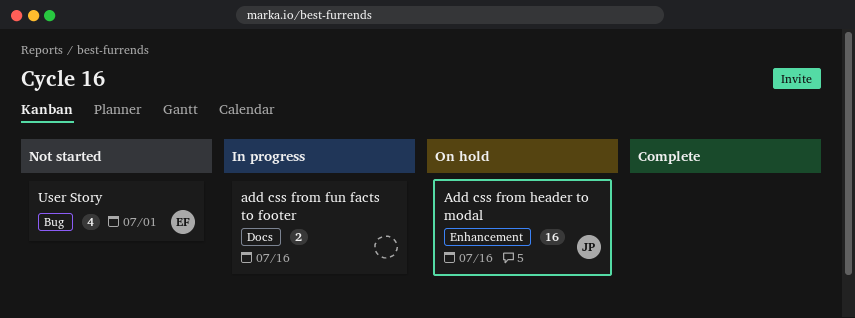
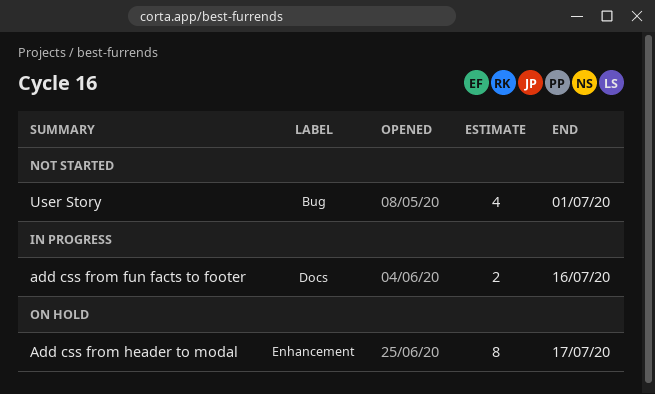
Add css from header to modal, estimate: 16 -> 8
Add css from header to modal, due: Jul 16 -> Jul 17

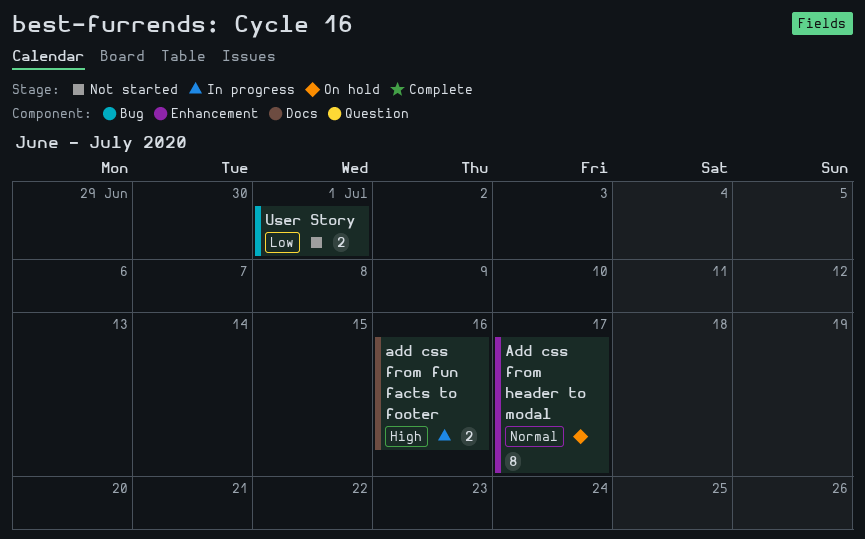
User Story, estimate: 4 -> 2

